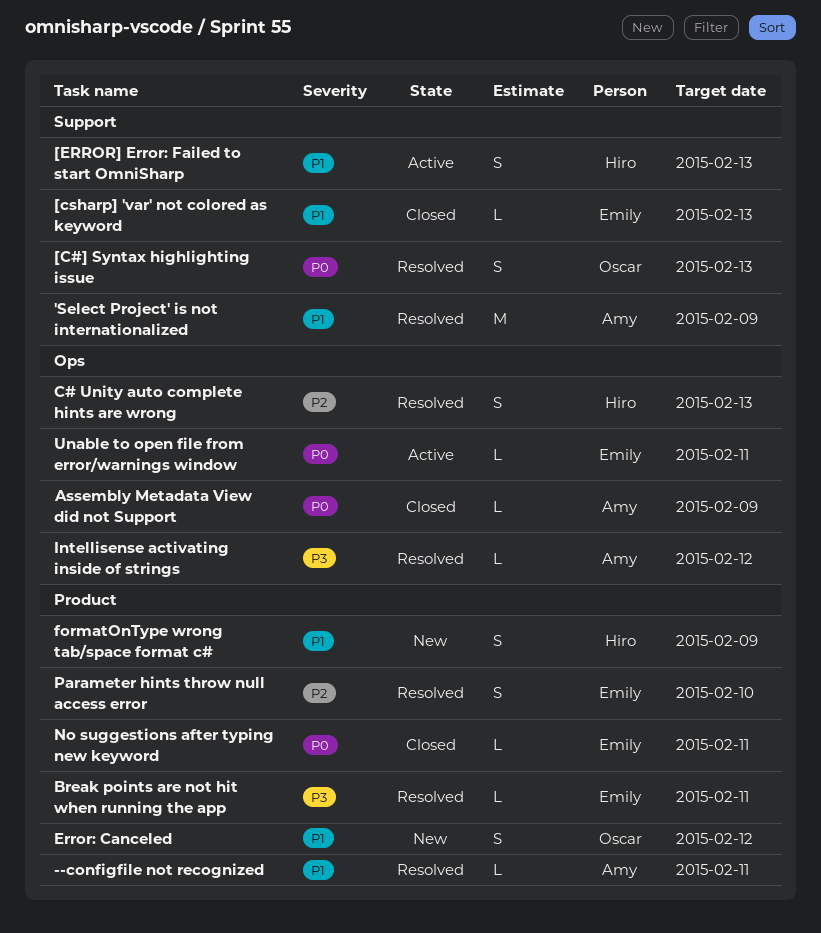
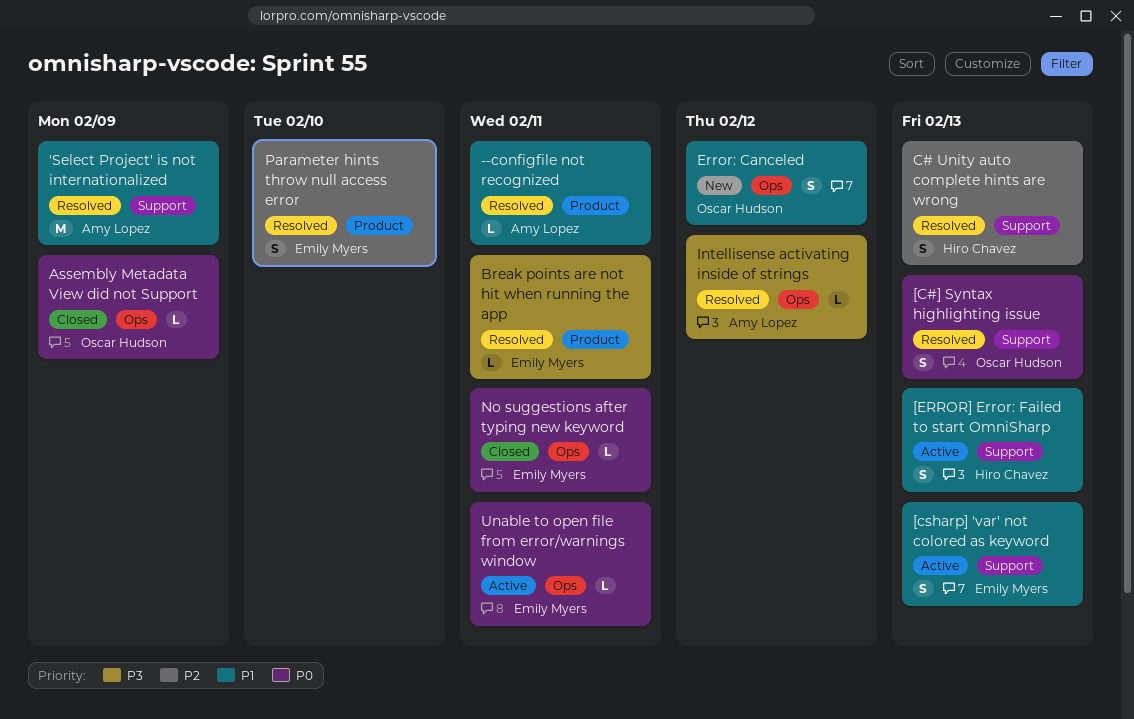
[csharp] 'var' not colored as keyword, status: Closed -> Active
[csharp] 'var' not colored as keyword, estimate: L -> S
Assembly Metadata View did not Support, owner: Amy Lopez -> Oscar Hudson
C# Unity auto complete hints are wrong, label: Ops -> Support
Error: Canceled, label: Product -> Ops
formatOnType wrong tab/space format c#: present -> none
No suggestions after typing new keyword, label: Product -> Ops

